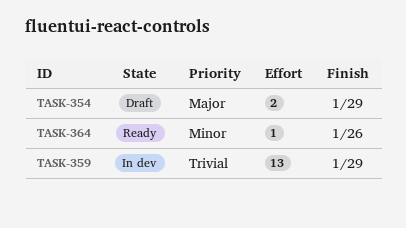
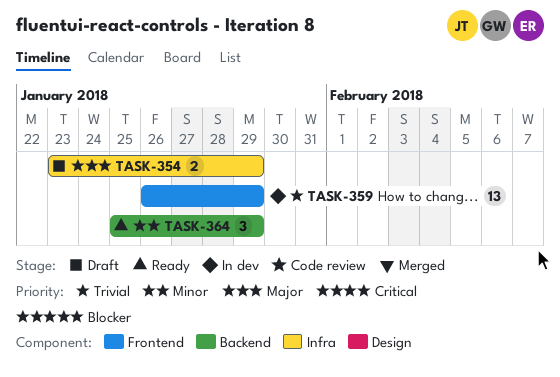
TASK-364, estimate: 1 -> 3
TASK-364, due: Jan 26 -> Jan 29

